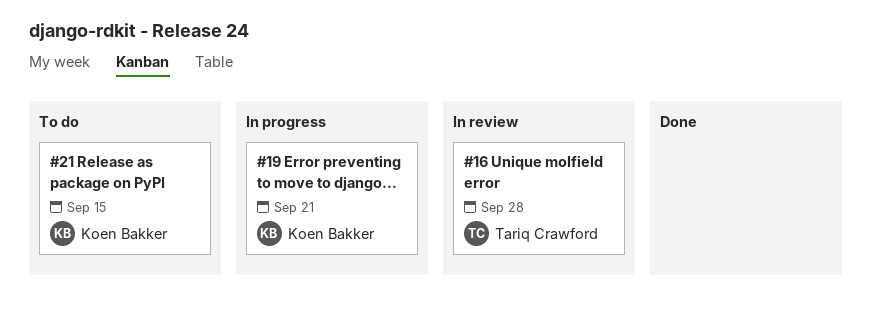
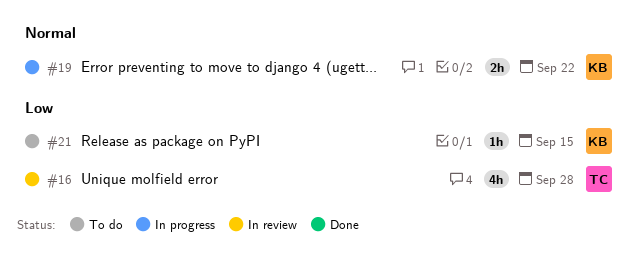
#19, due: Sep 21 -> Sep 22

